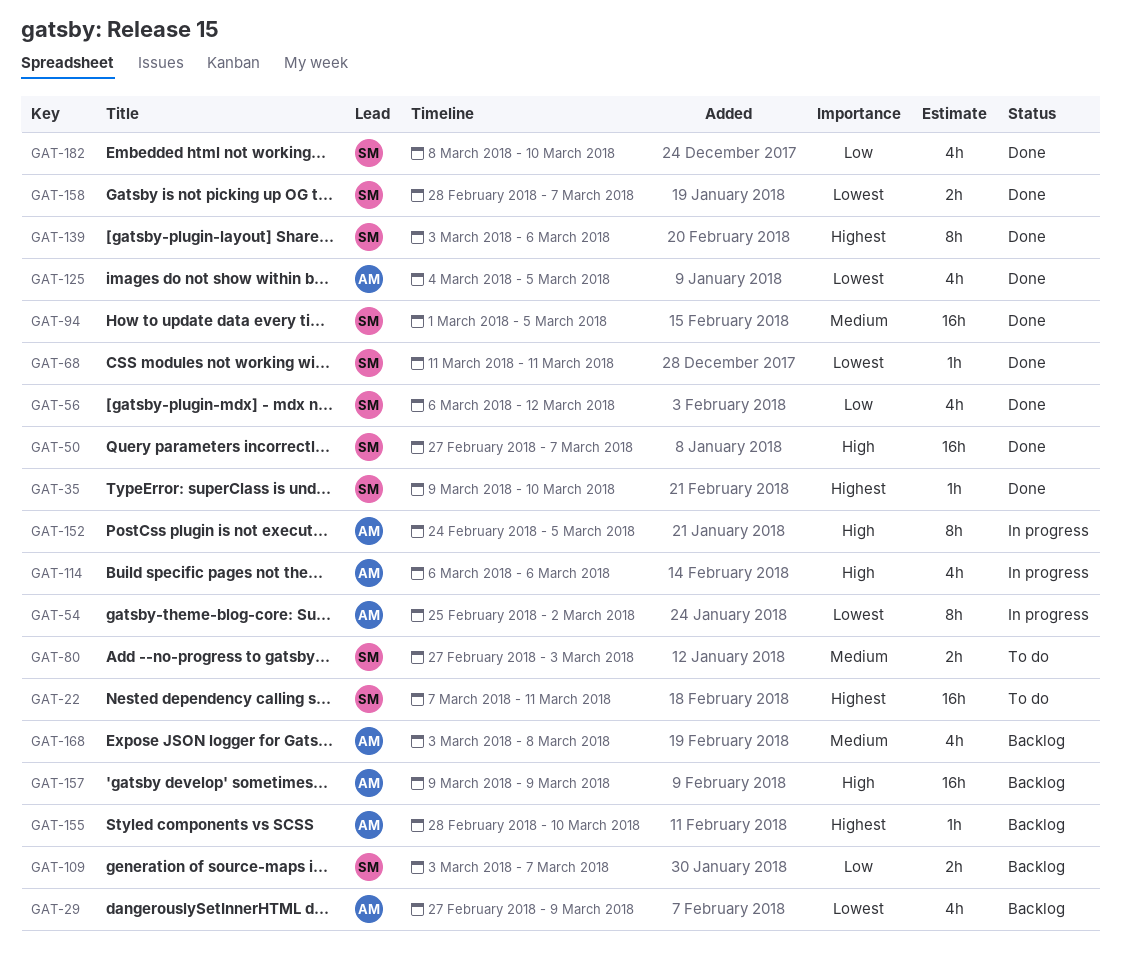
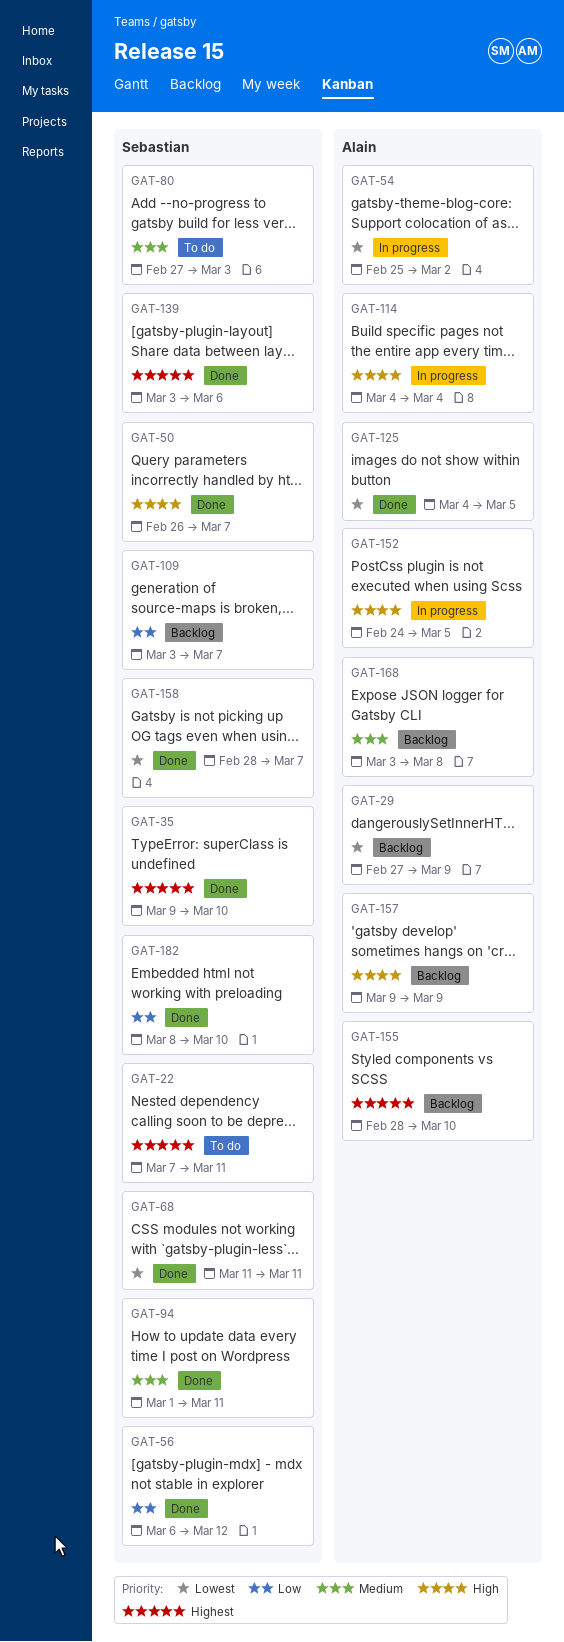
GAT-50, start: Feb 27 -> Feb 26
GAT-94, due: Mar 5 -> Mar 11
GAT-114, start: Mar 6 -> Mar 4
GAT-114, due: Mar 6 -> Mar 4

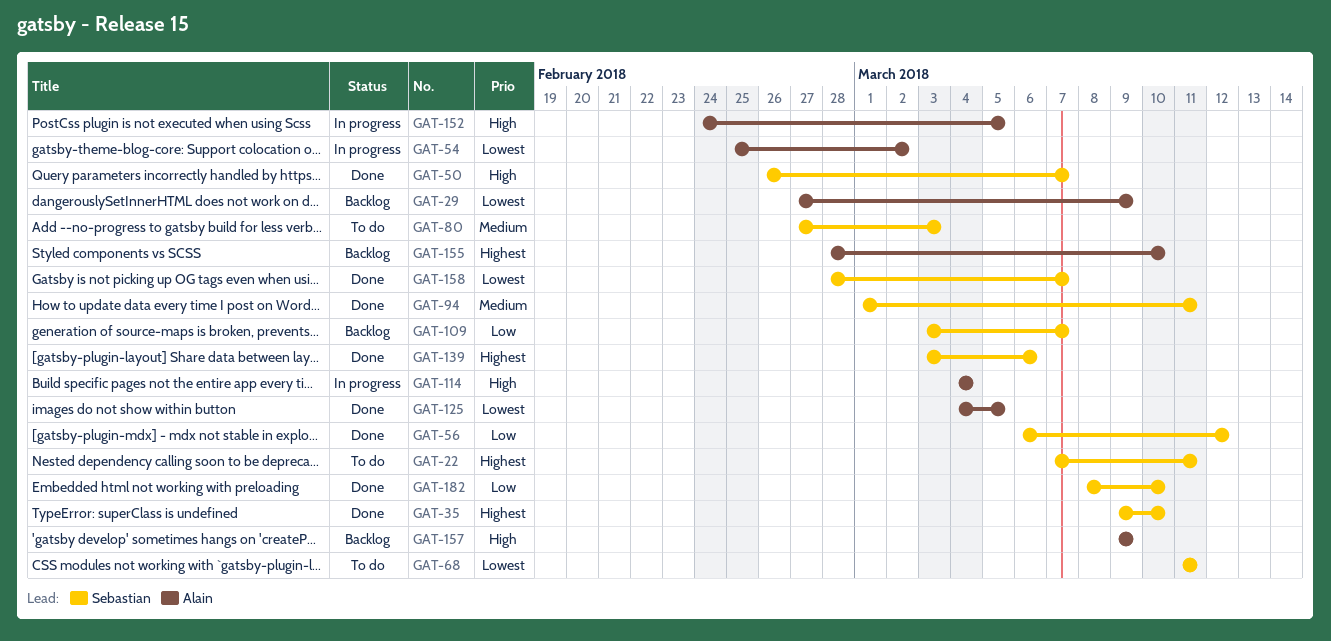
GAT-68, status: Done -> To do
GAT-168: present -> none

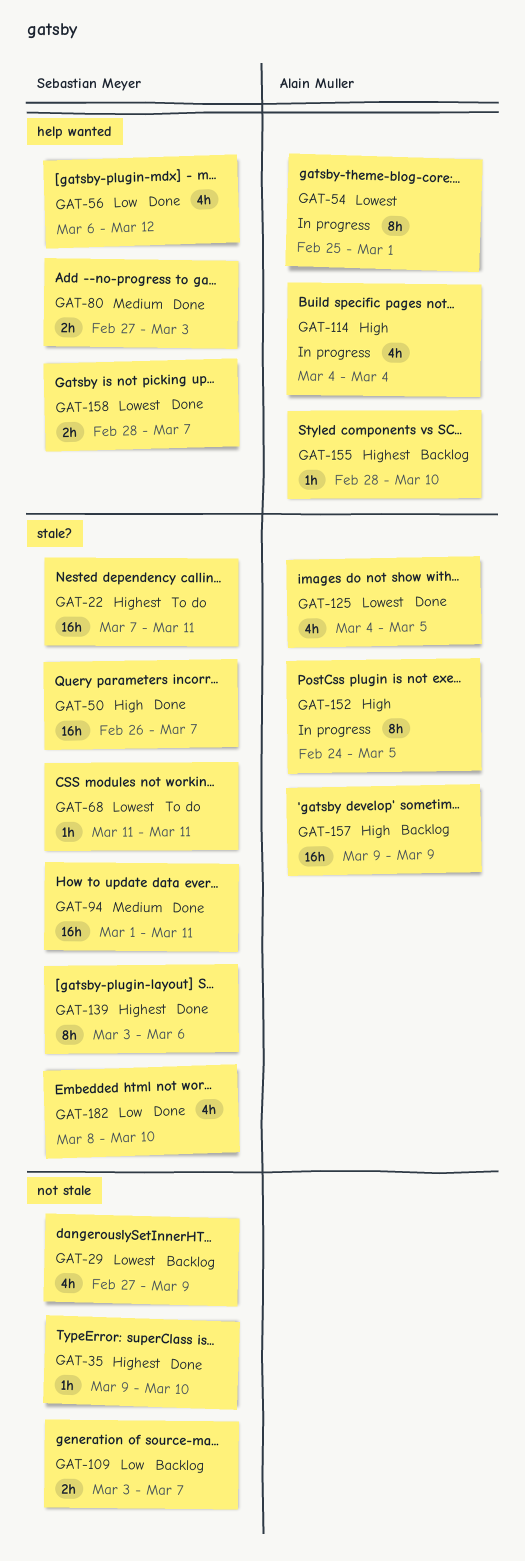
GAT-29, owner: Alain Muller -> Sebastian Meyer
GAT-54, due: Mar 2 -> Mar 1
GAT-80, status: To do -> Done

